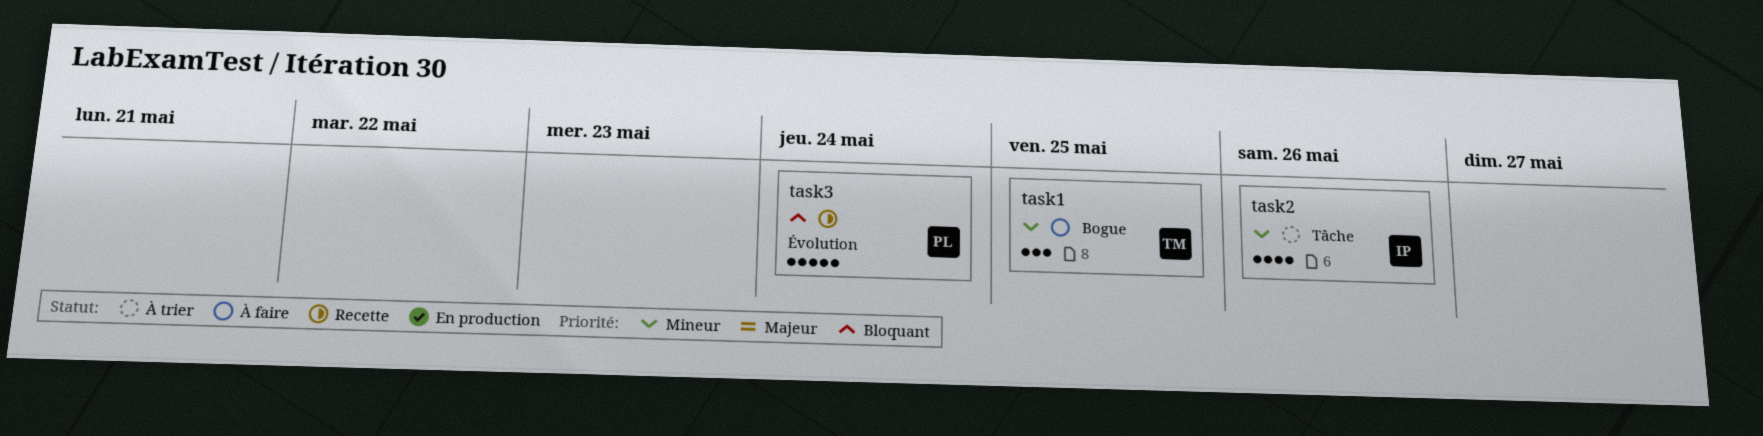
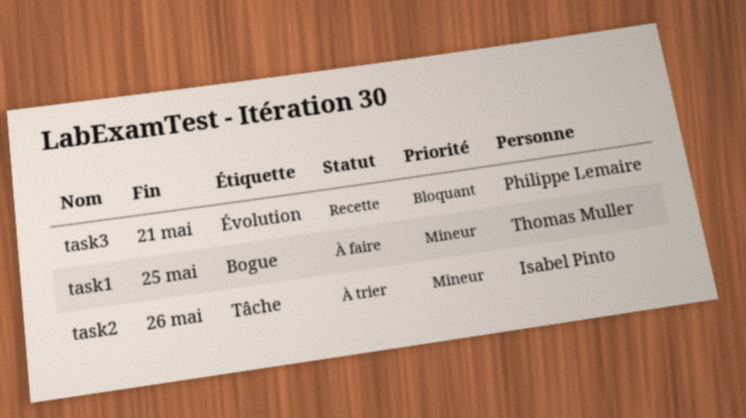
task3, due: May 24 -> May 21

